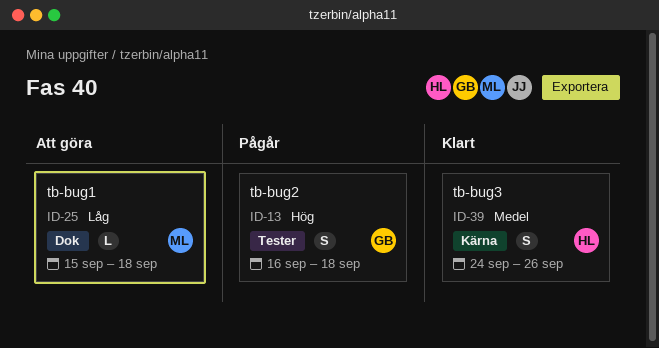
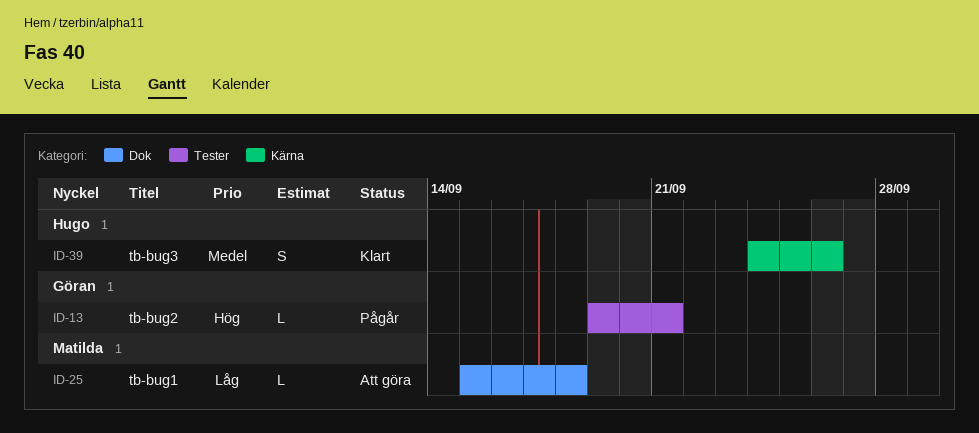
ID-13, estimate: S -> L
ID-13, start: Sep 16 -> Sep 19
ID-13, due: Sep 18 -> Sep 21

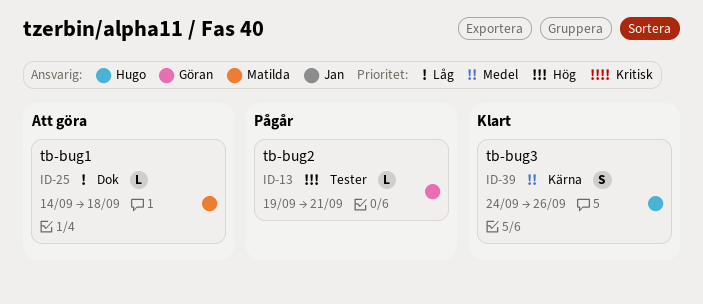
ID-25, start: Sep 15 -> Sep 14

